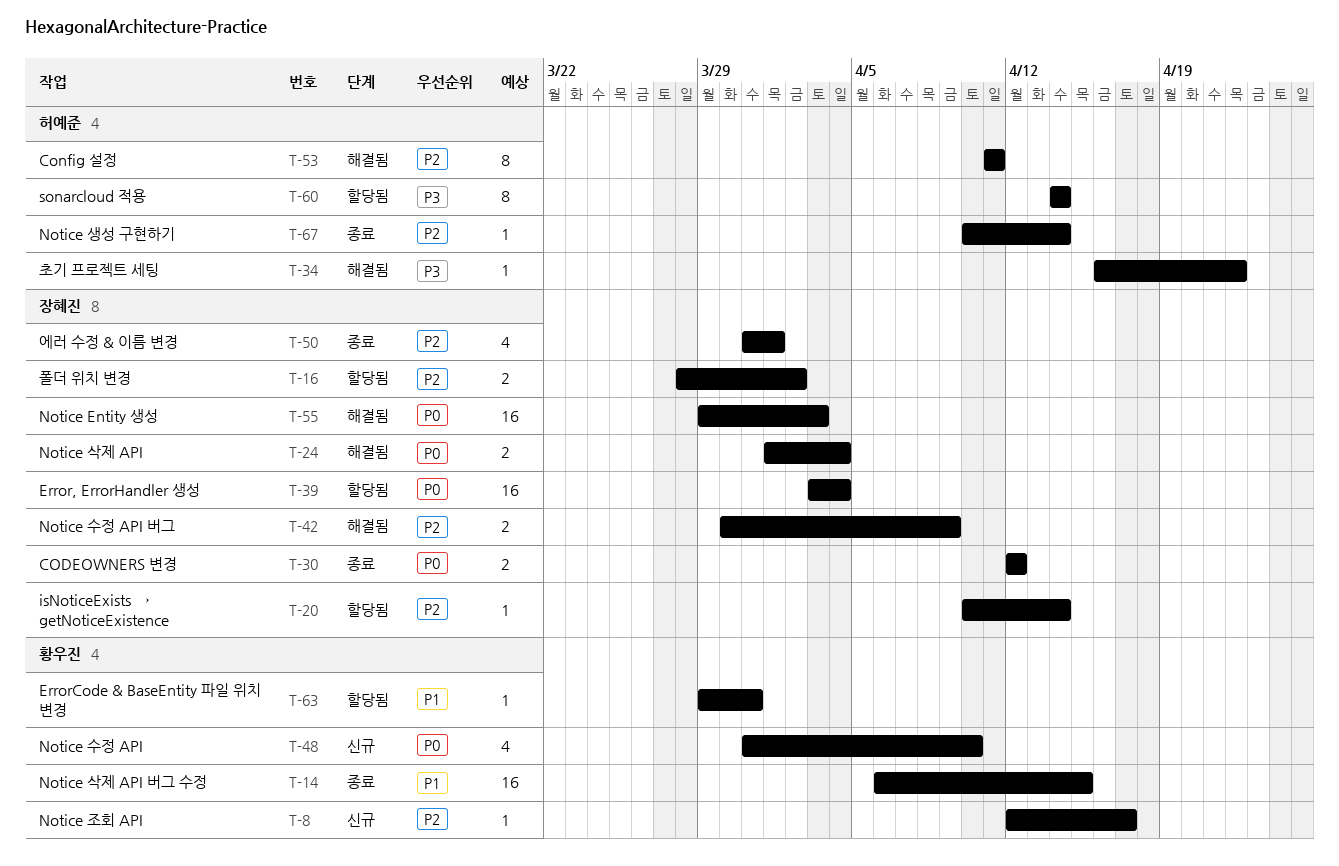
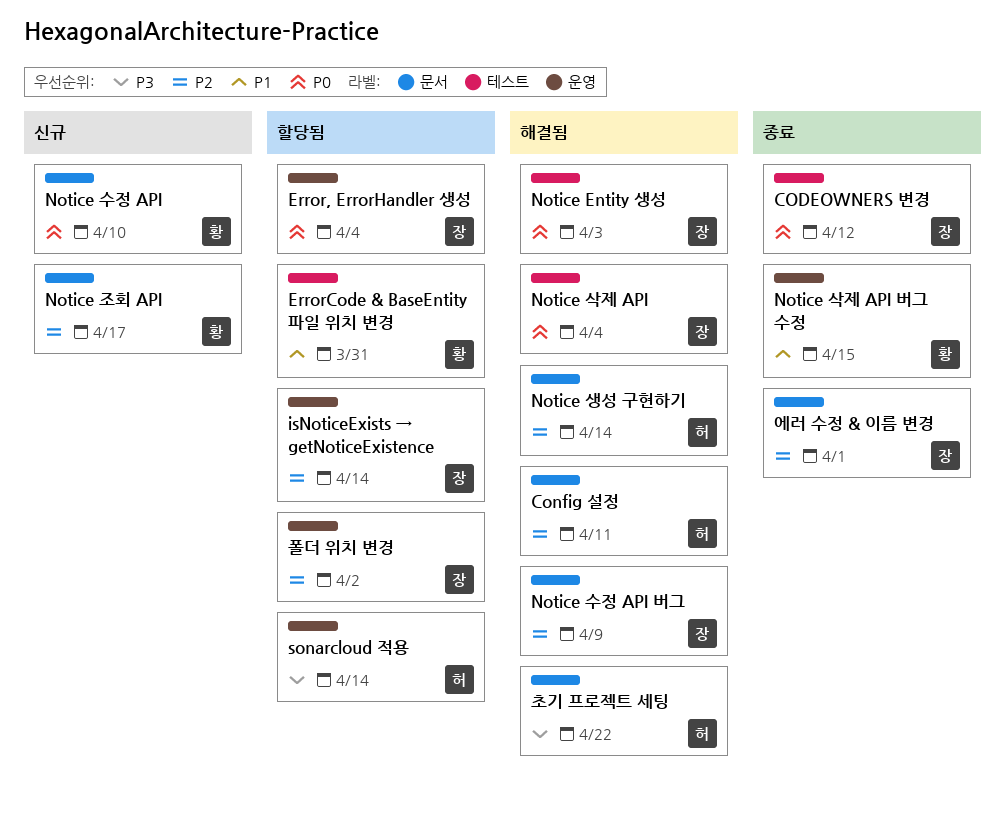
Notice 생성 구현하기, status: 종료 -> 해결됨

